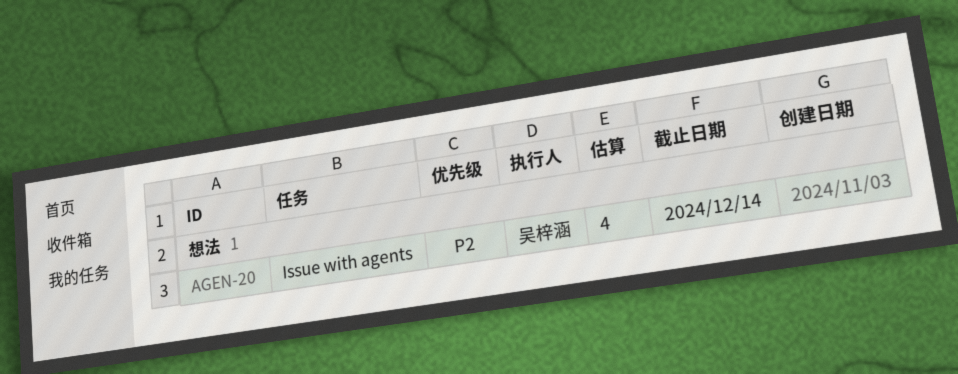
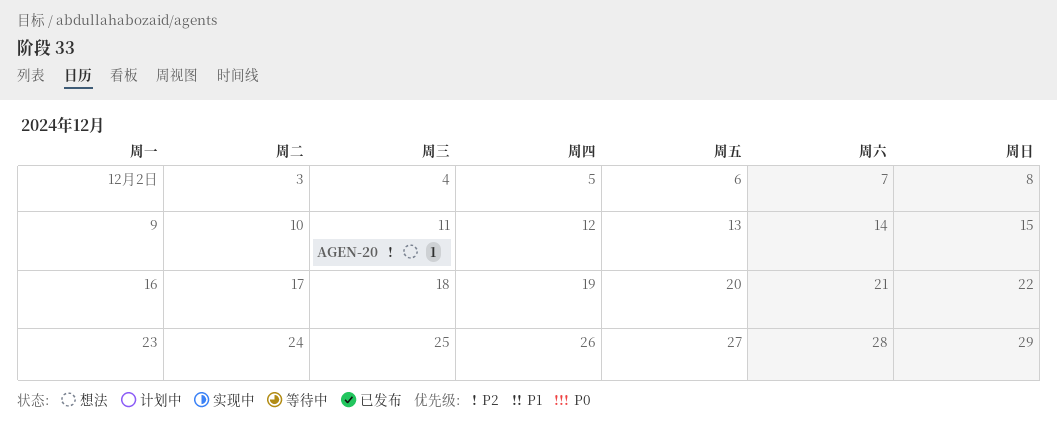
AGEN-20, estimate: 4 -> 1
AGEN-20, due: Dec 14 -> Dec 11

